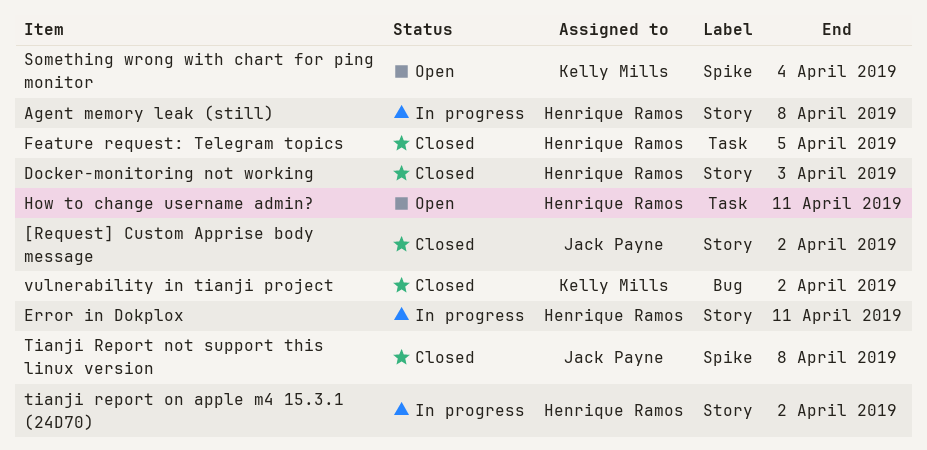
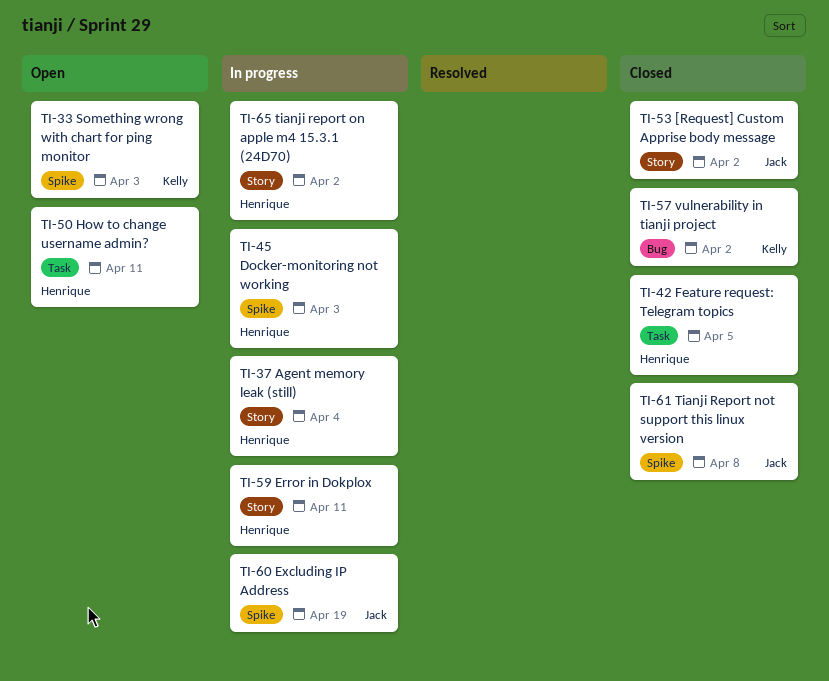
Agent memory leak (still), due: Apr 8 -> Apr 4
Docker-monitoring not working, status: Closed -> In progress
Docker-monitoring not working, label: Story -> Spike
Excluding IP Address: none -> present
Something wrong with chart for ping monitor, due: Apr 4 -> Apr 3

